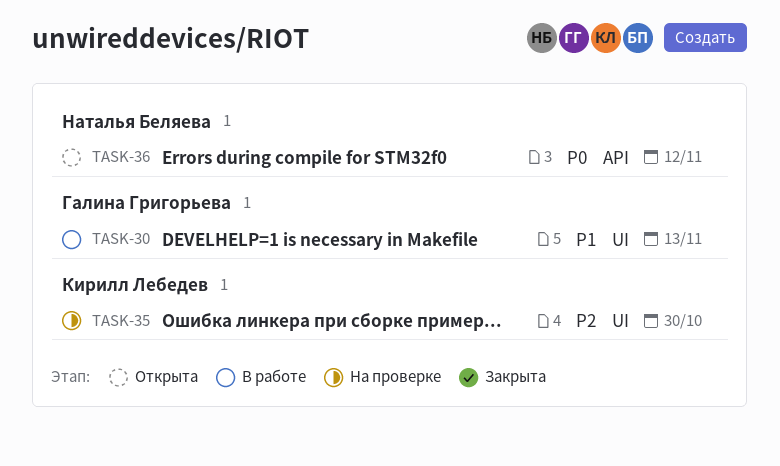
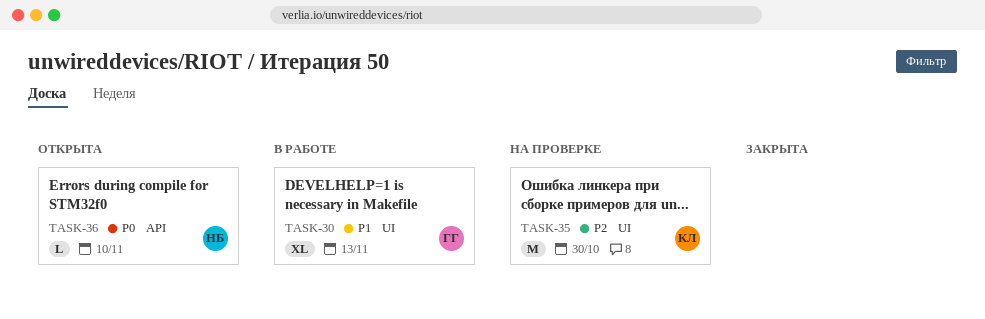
TASK-36, due: Nov 12 -> Nov 10

